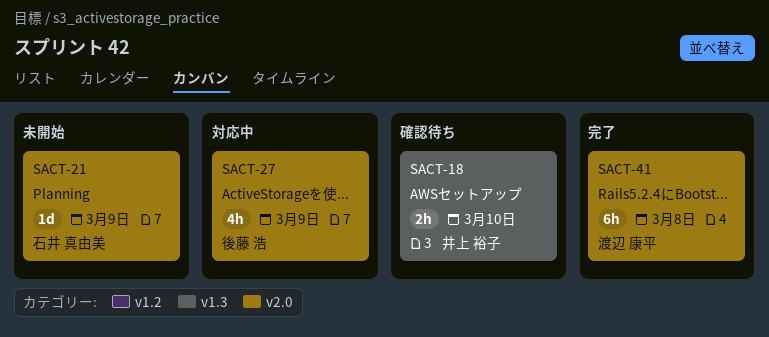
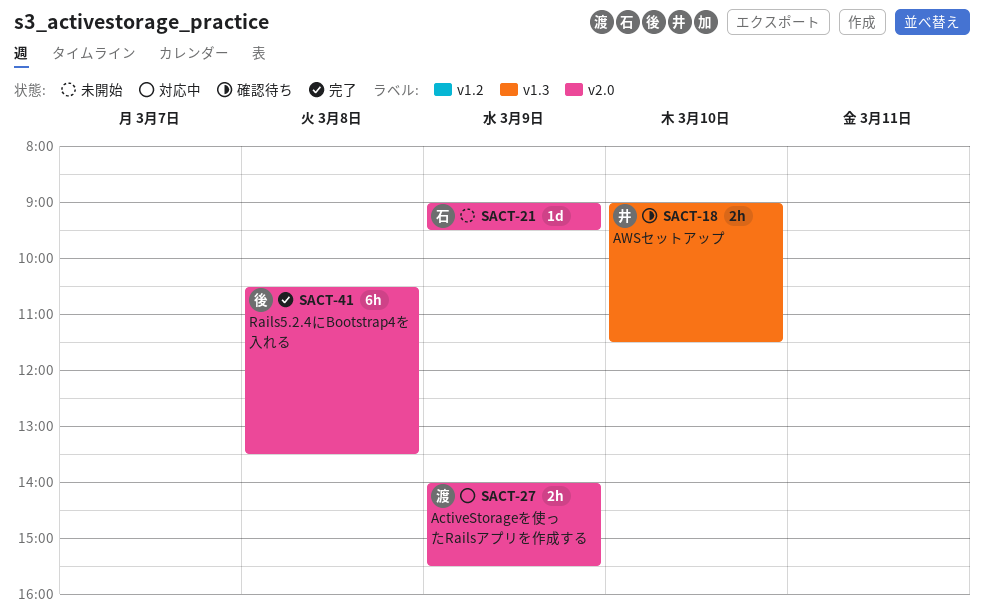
SACT-27, owner: 後藤 浩 -> 渡辺 康平
SACT-27, estimate: 4h -> 2h
SACT-41, owner: 渡辺 康平 -> 後藤 浩

